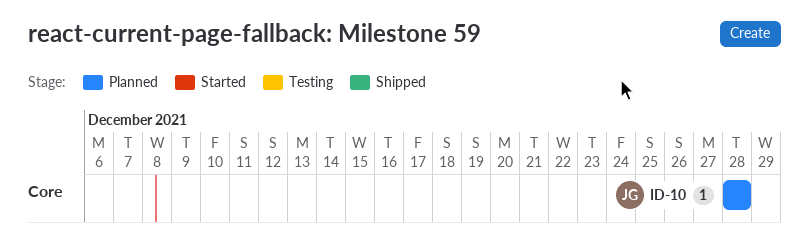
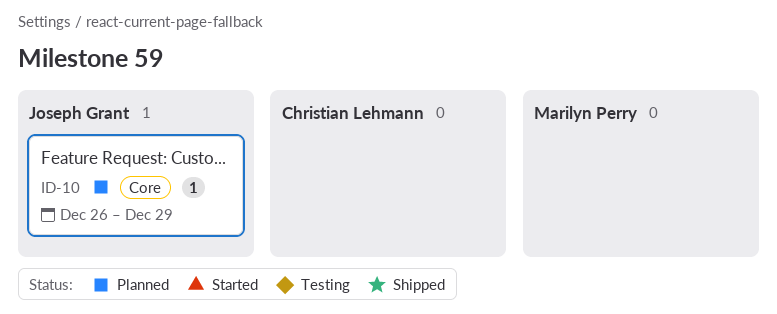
ID-10, start: Dec 28 -> Dec 26
ID-10, due: Dec 28 -> Dec 29

